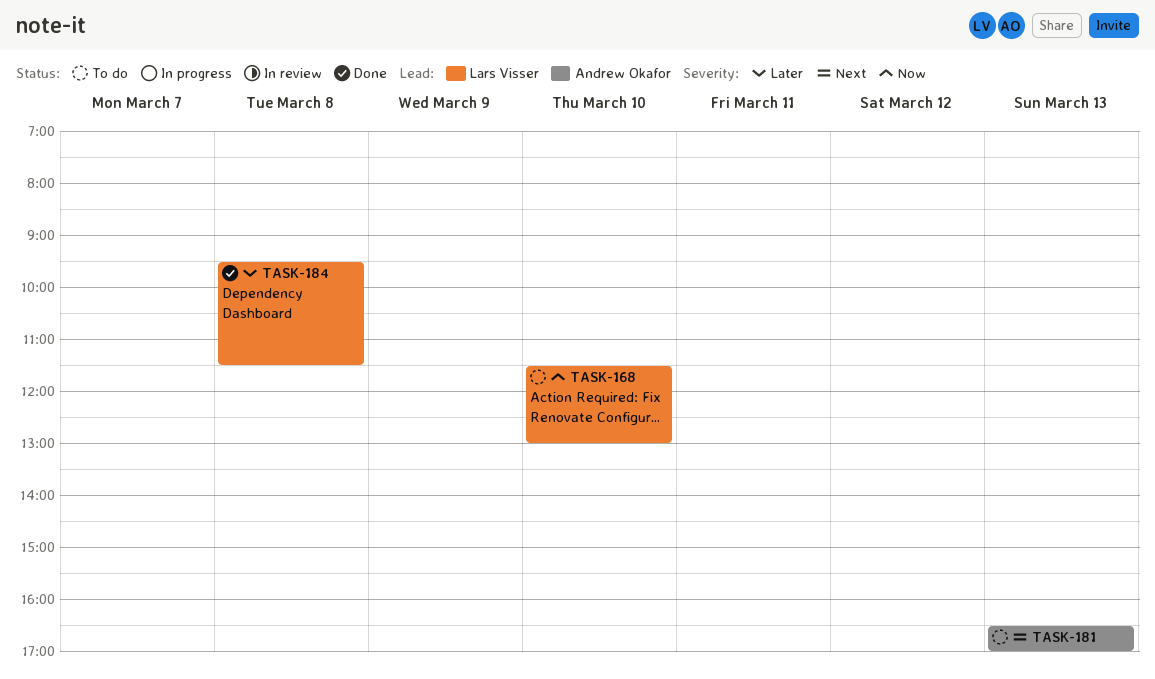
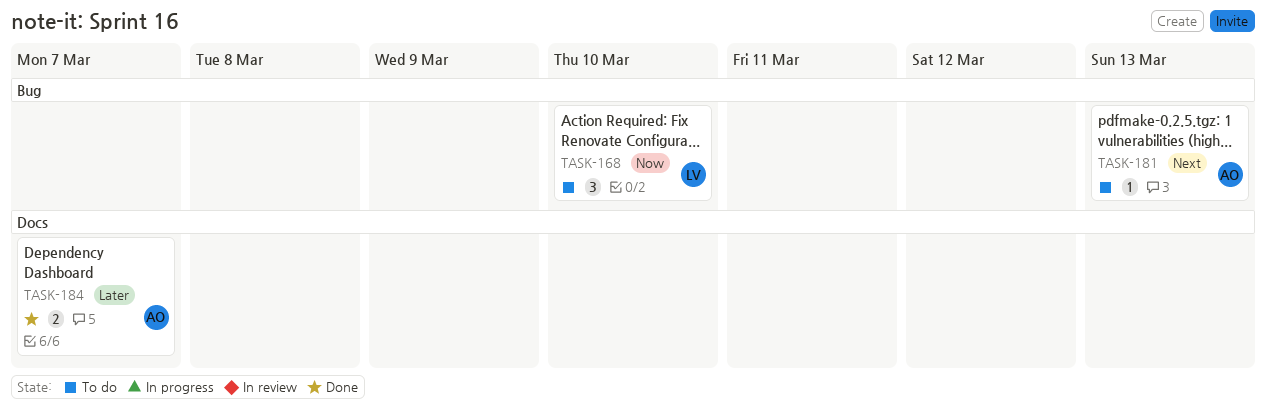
TASK-184, owner: Lars Visser -> Andrew Okafor
TASK-184, day: Mar 8 -> Mar 7

